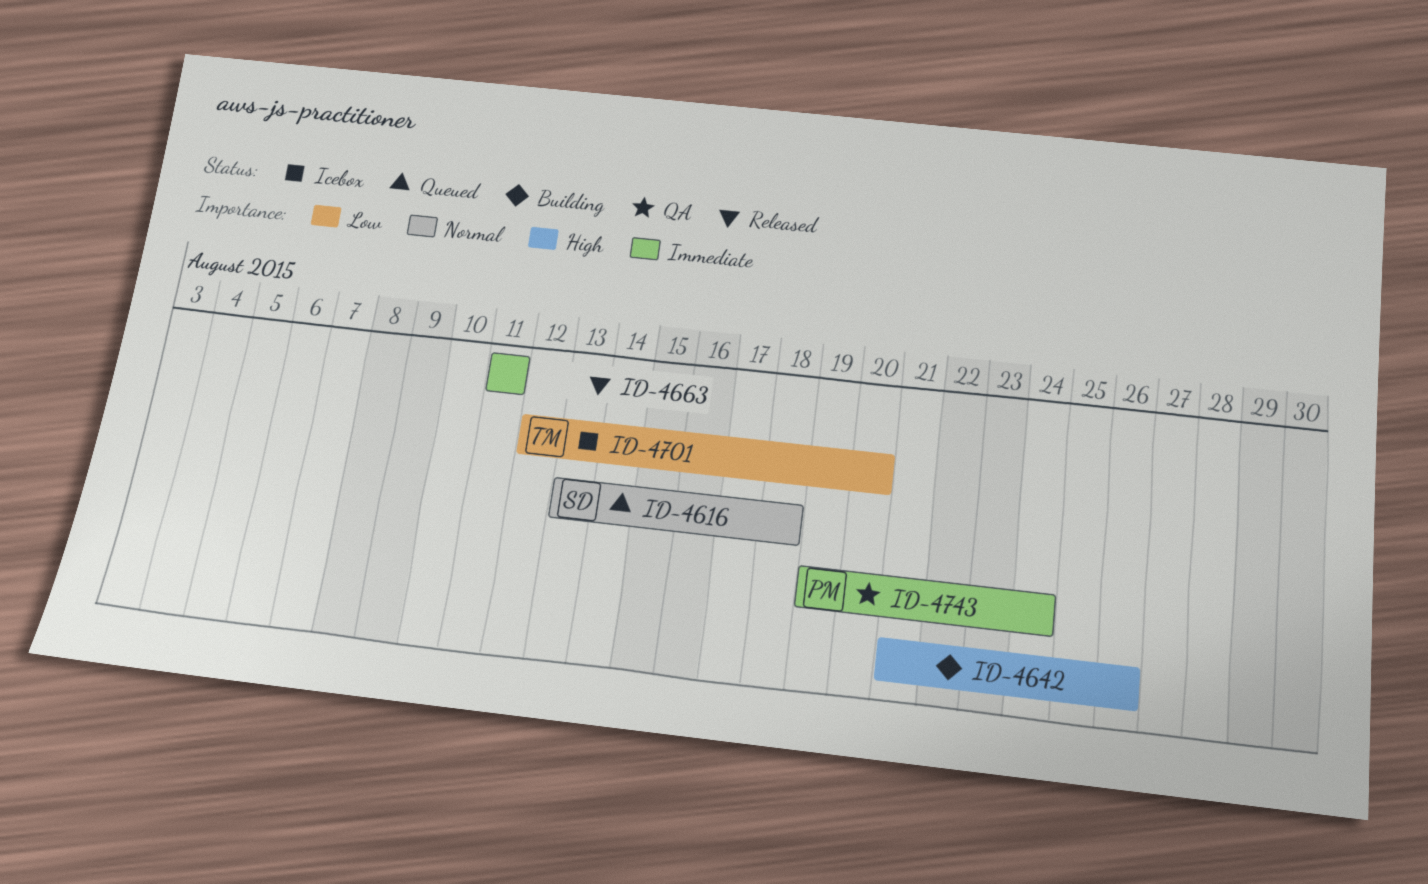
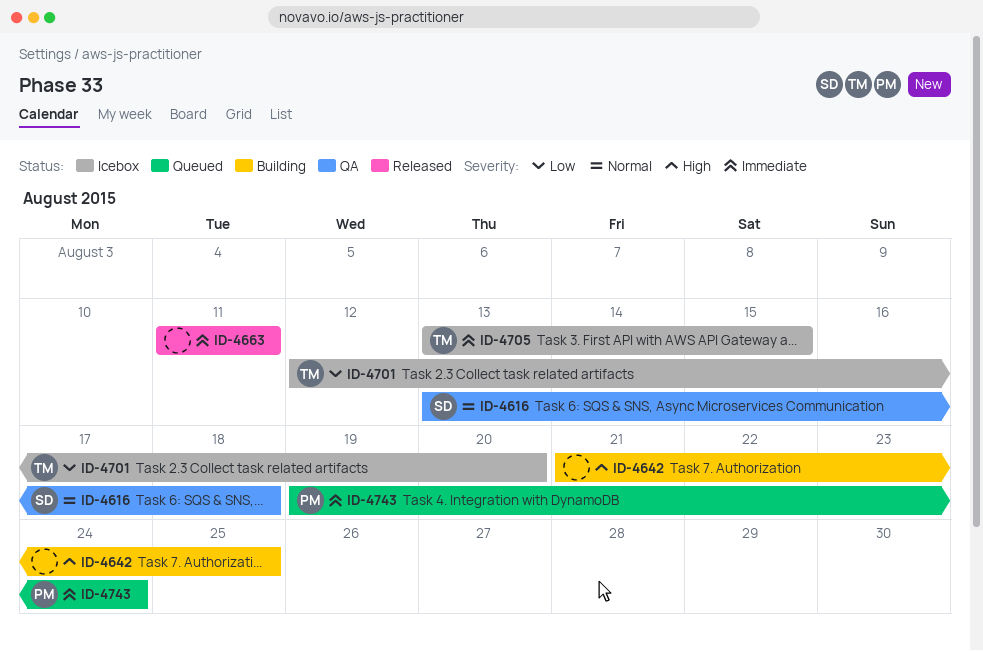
ID-4616, status: Queued -> QA
ID-4642, due: Aug 26 -> Aug 25
ID-4705: none -> present
ID-4743, status: QA -> Queued

